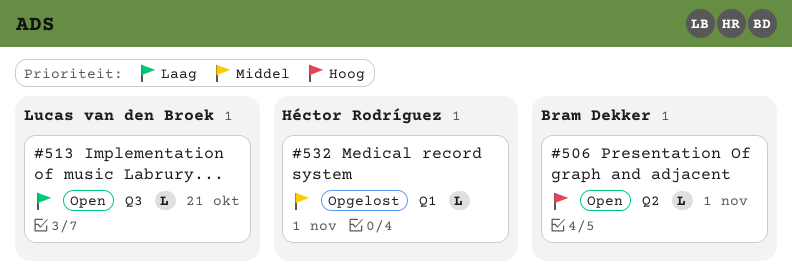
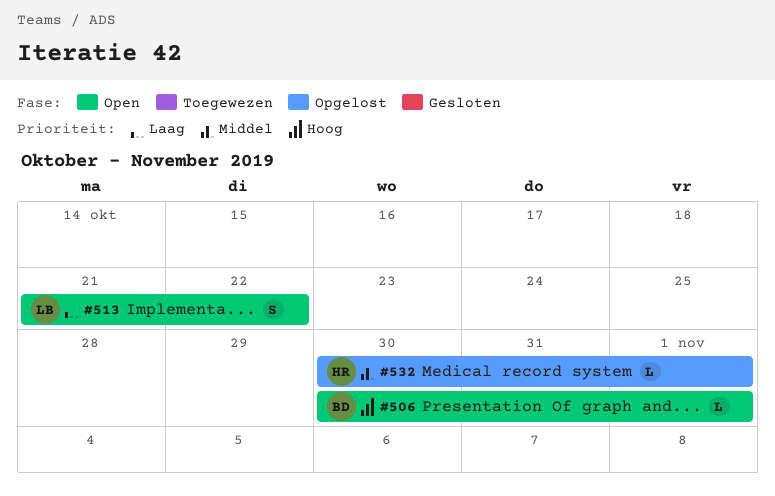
#513, estimate: L -> S
#513, due: Oct 21 -> Oct 22

